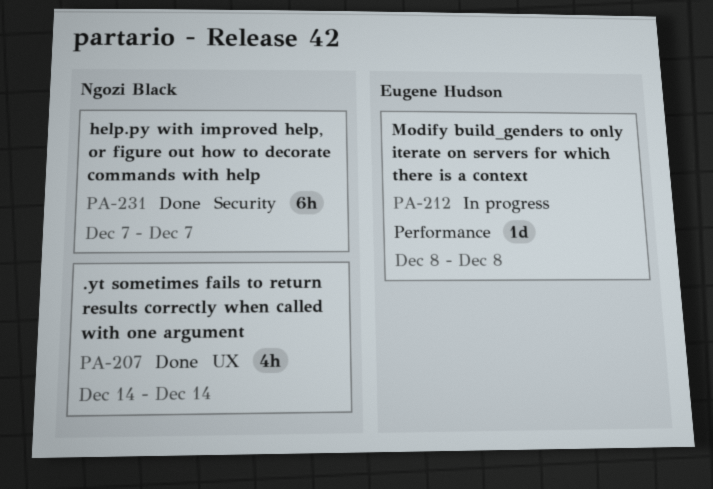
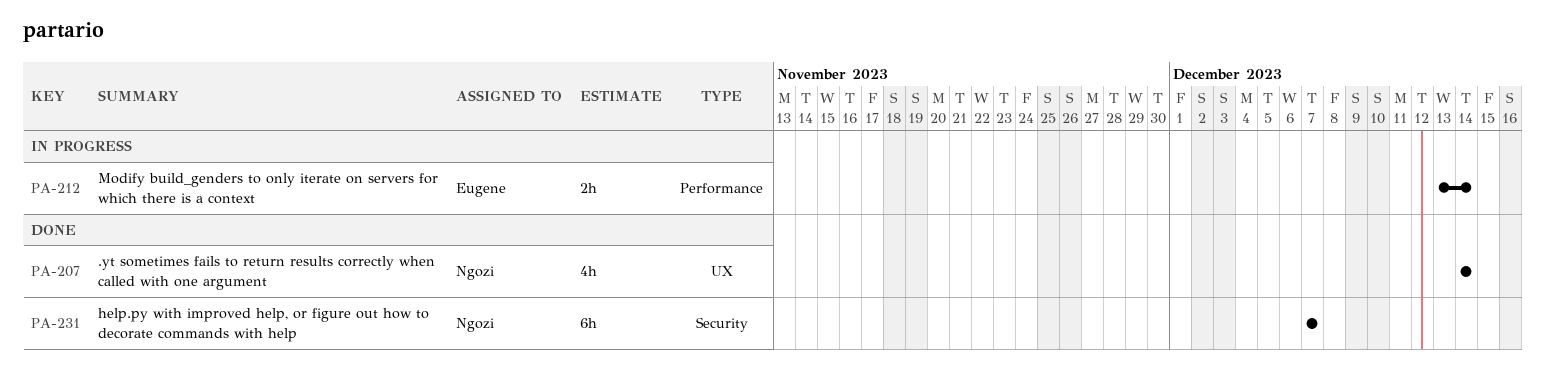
PA-212, estimate: 1d -> 2h
PA-212, start: Dec 8 -> Dec 13
PA-212, due: Dec 8 -> Dec 14

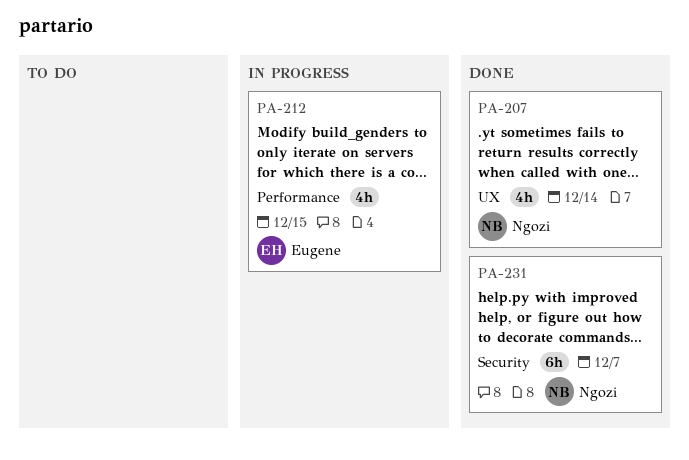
PA-212, estimate: 2h -> 4h
PA-212, due: Dec 14 -> Dec 15

